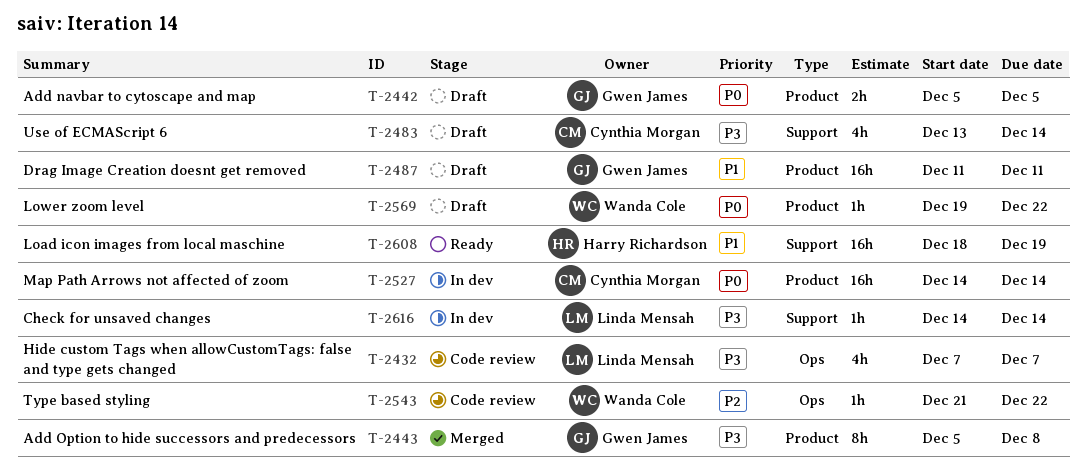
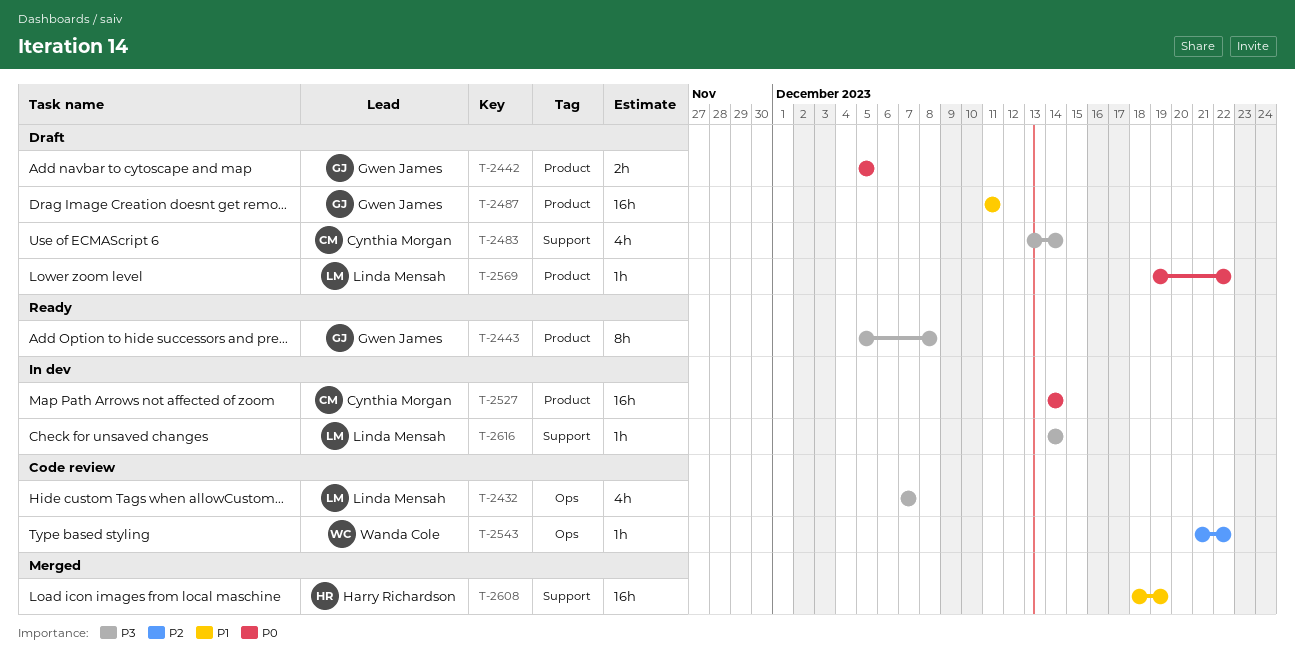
T-2443, status: Merged -> Ready
T-2569, owner: Wanda Cole -> Linda Mensah
T-2608, status: Ready -> Merged

